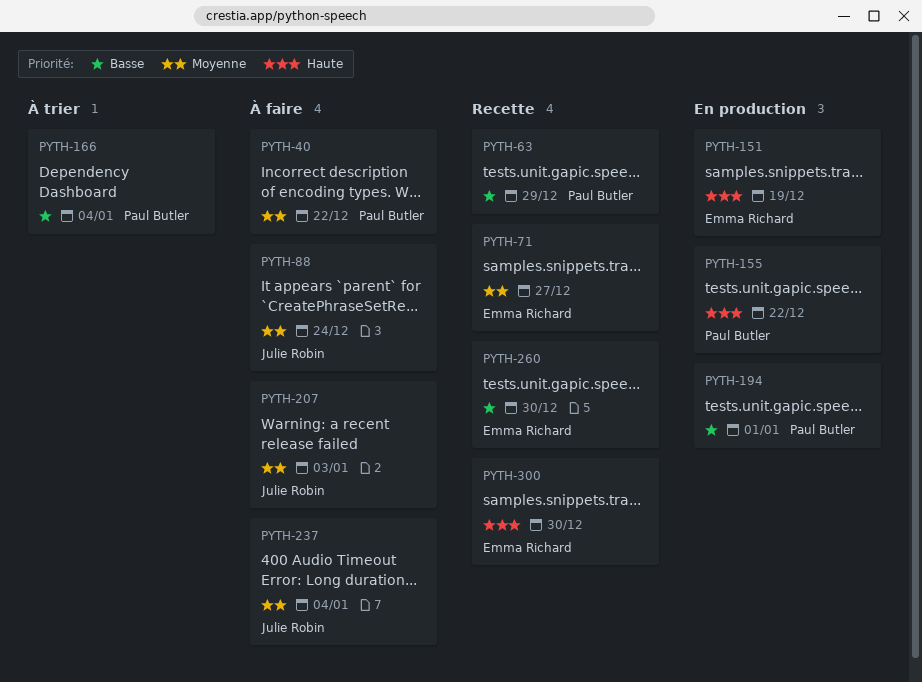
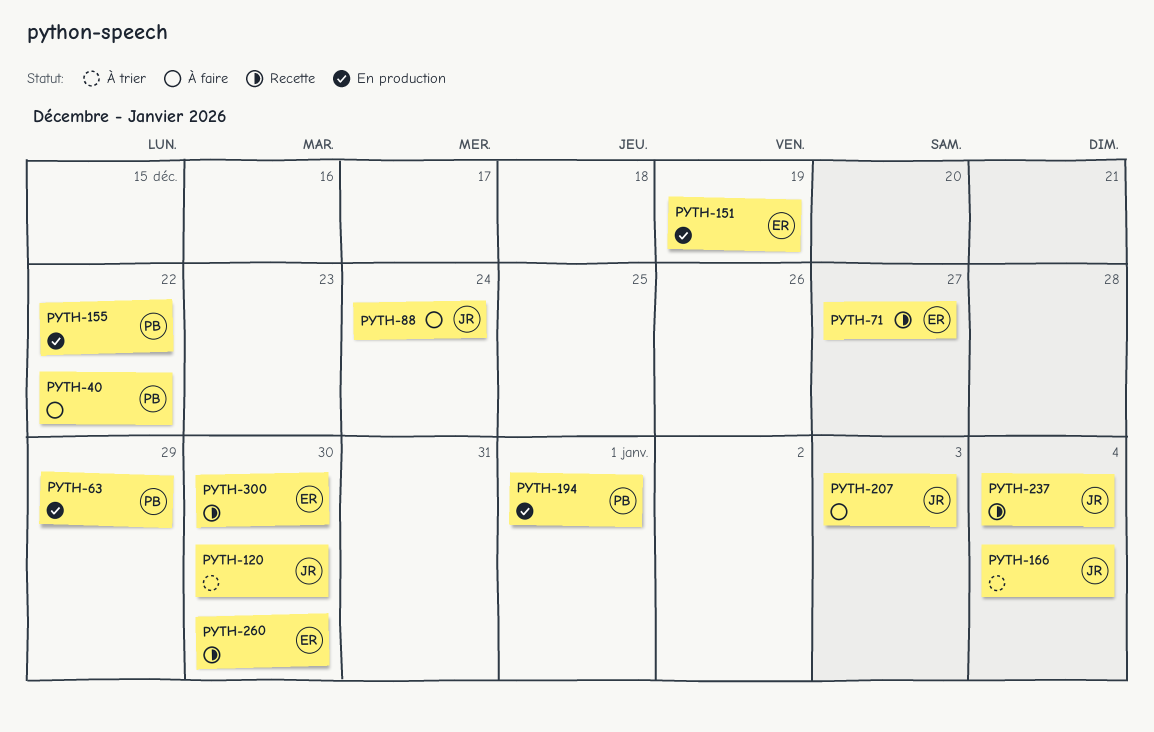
PYTH-63, status: Recette -> En production
PYTH-120: none -> present
PYTH-166, owner: Paul Butler -> Julie Robin
PYTH-237, status: À faire -> Recette

